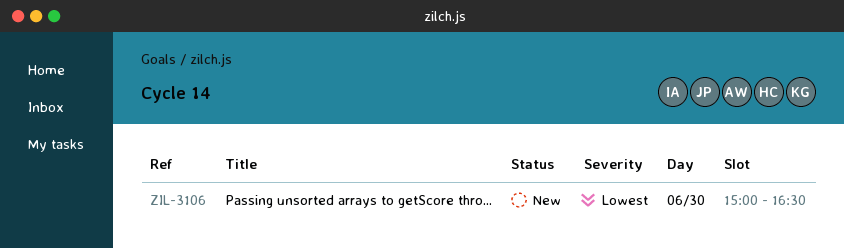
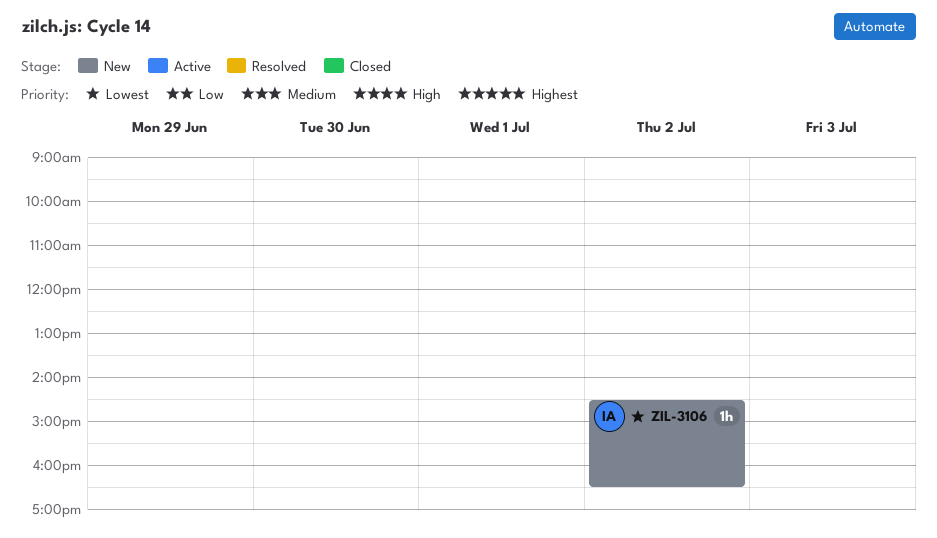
ZIL-3106, day: Jun 30 -> Jul 2
ZIL-3106, begins: 15:00 -> 14:30

